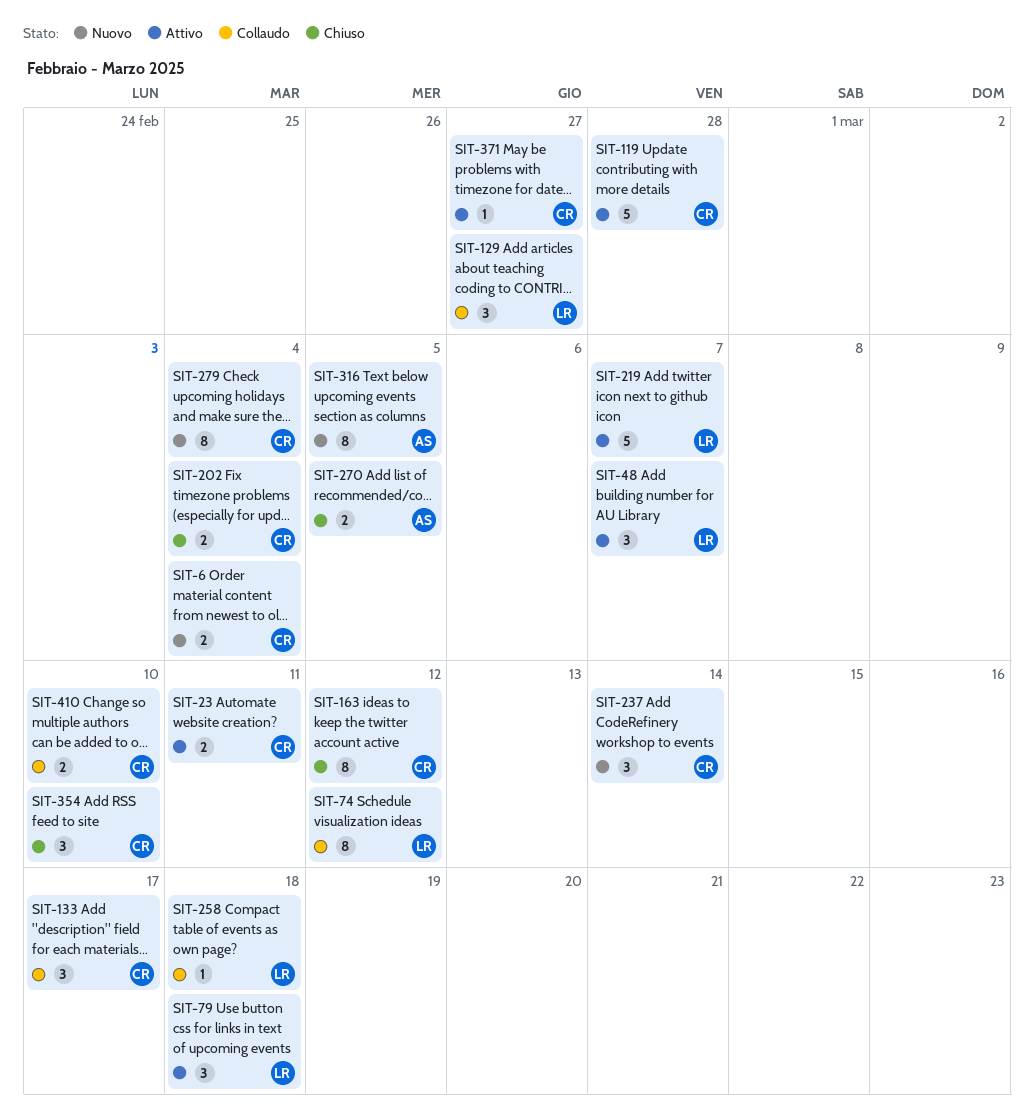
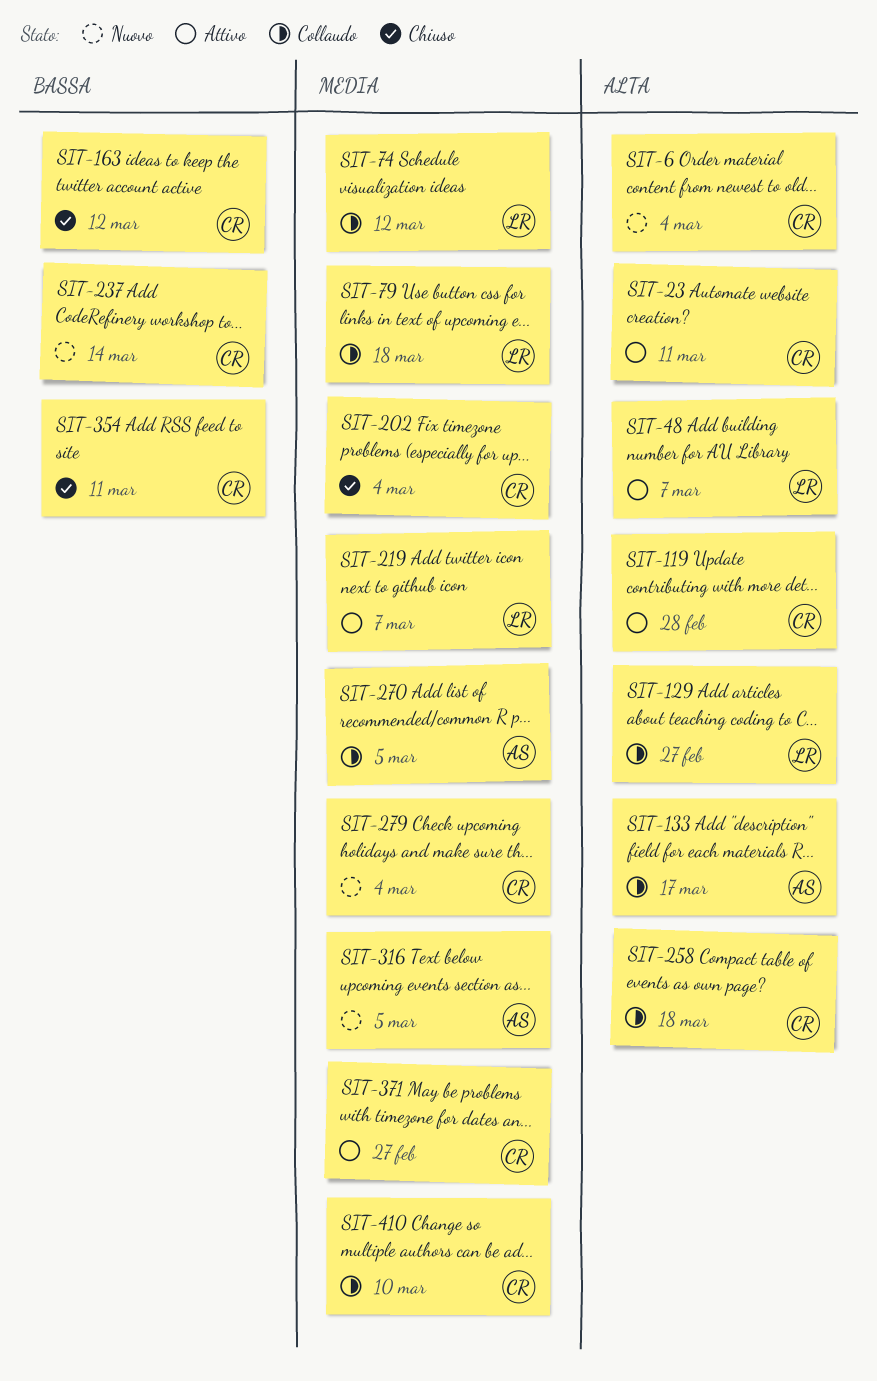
SIT-79, status: Attivo -> Collaudo
SIT-133, owner: CR -> AS
SIT-258, owner: LR -> CR
SIT-270, status: Chiuso -> Collaudo
SIT-354, due: Mar 10 -> Mar 11

